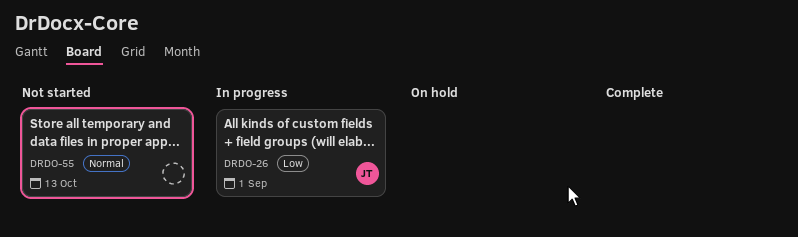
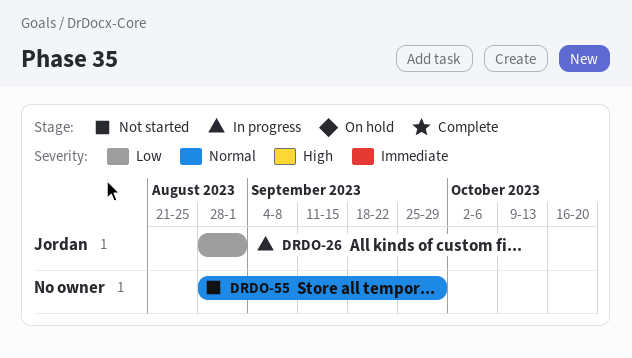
DRDO-55, due: Oct 13 -> Sep 29

